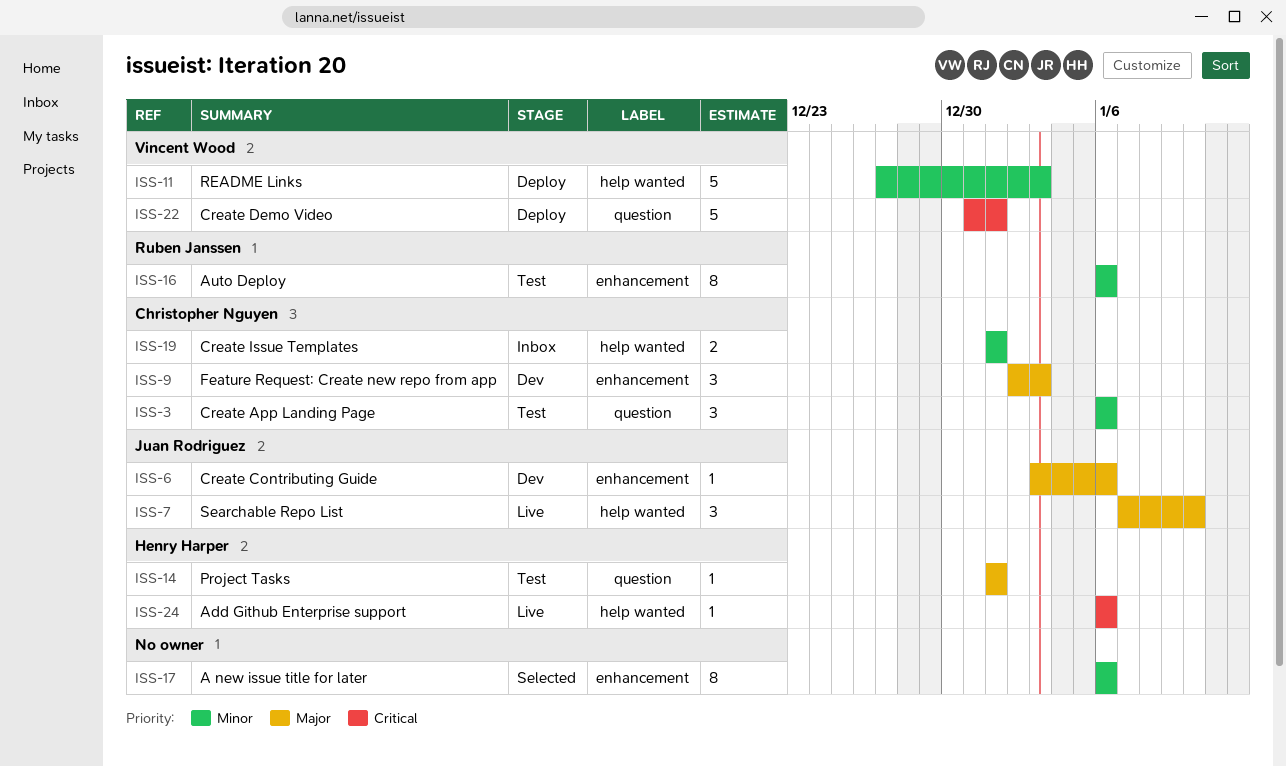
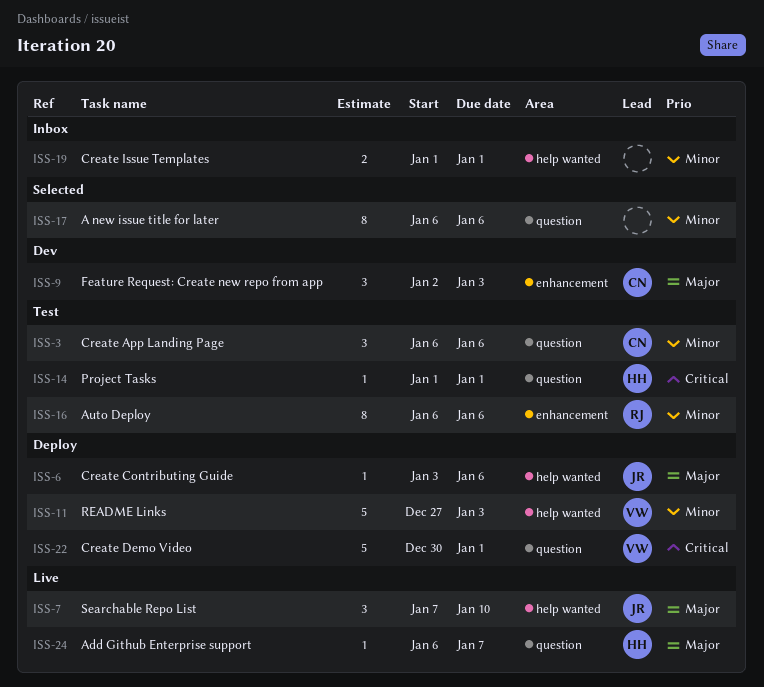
ISS-6, status: Dev -> Deploy
ISS-6, label: enhancement -> help wanted
ISS-14, priority: Major -> Critical
ISS-17, label: enhancement -> question
ISS-19, owner: Christopher Nguyen -> none
ISS-22, start: Dec 31 -> Dec 30
ISS-24, priority: Critical -> Major
ISS-24, label: help wanted -> question
ISS-24, due: Jan 6 -> Jan 7

